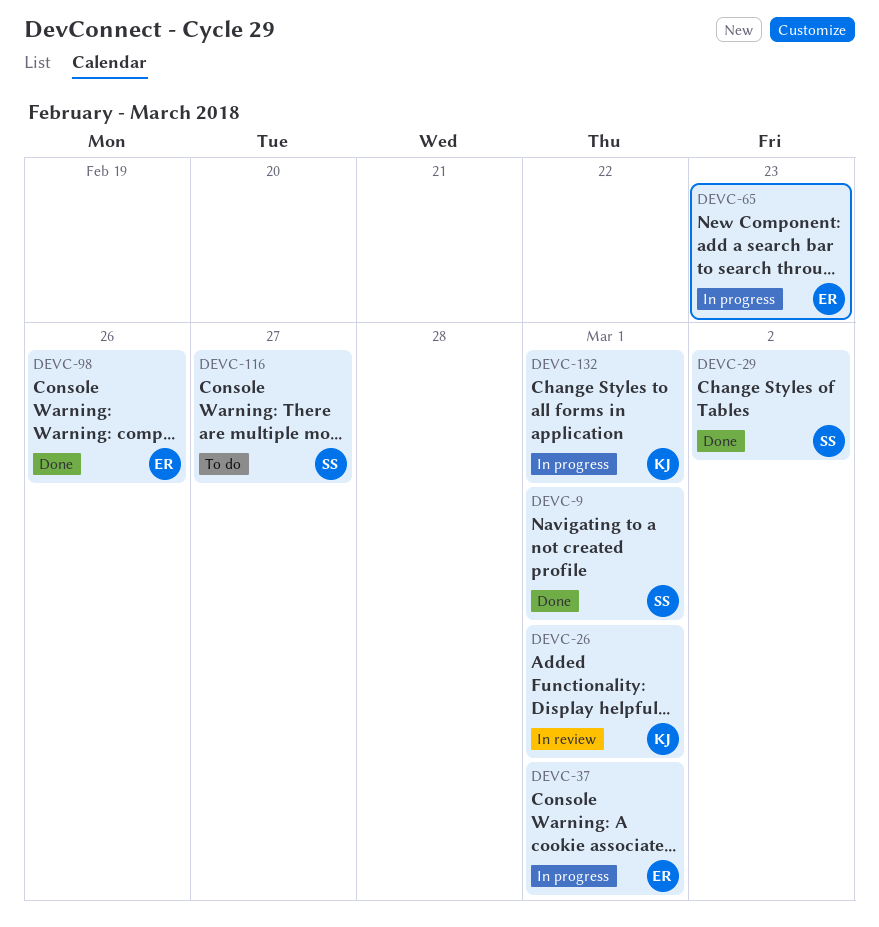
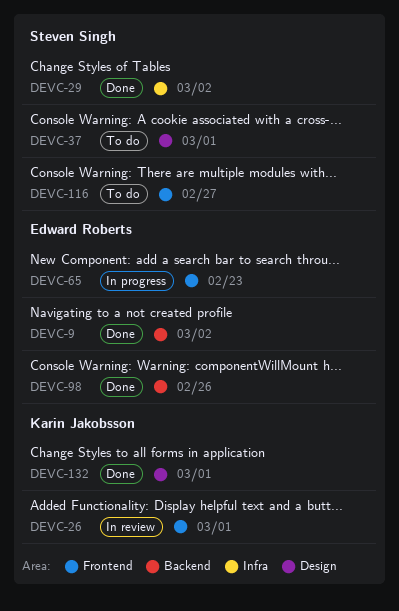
DEVC-9, owner: Steven Singh -> Edward Roberts
DEVC-9, due: Mar 1 -> Mar 2
DEVC-37, status: In progress -> To do
DEVC-37, owner: Edward Roberts -> Steven Singh
DEVC-132, status: In progress -> Done

